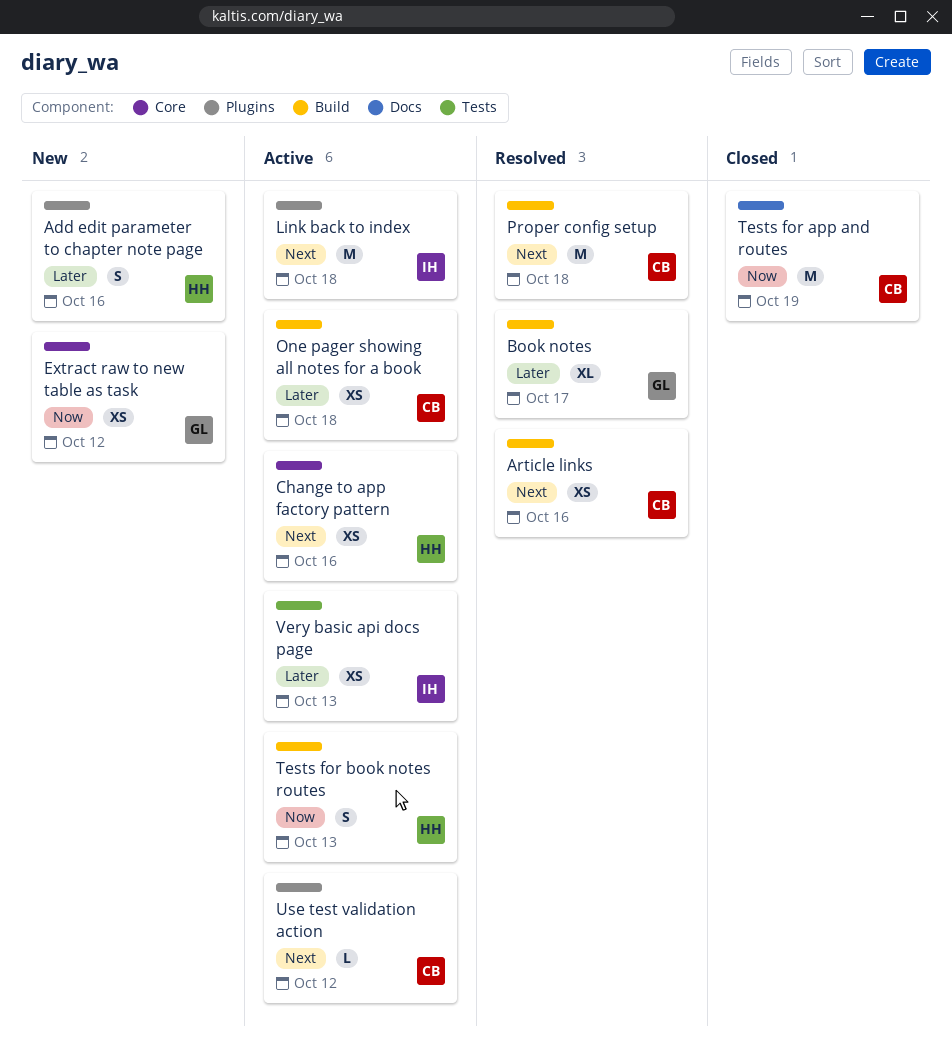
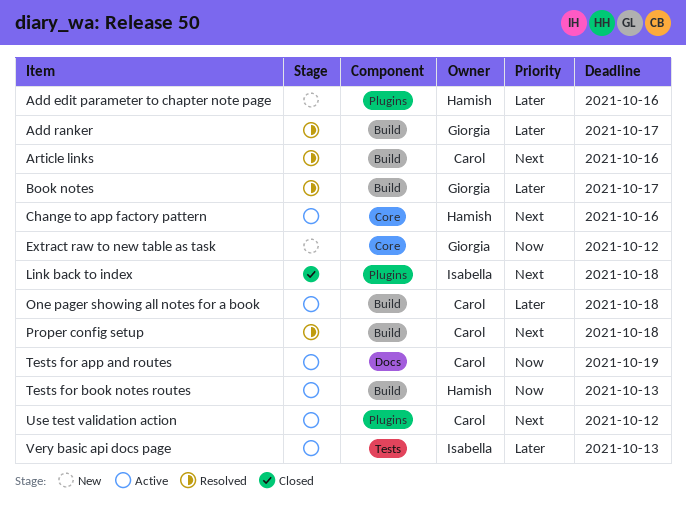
Add ranker: none -> present
Link back to index, status: Active -> Closed
Tests for app and routes, status: Closed -> Active

